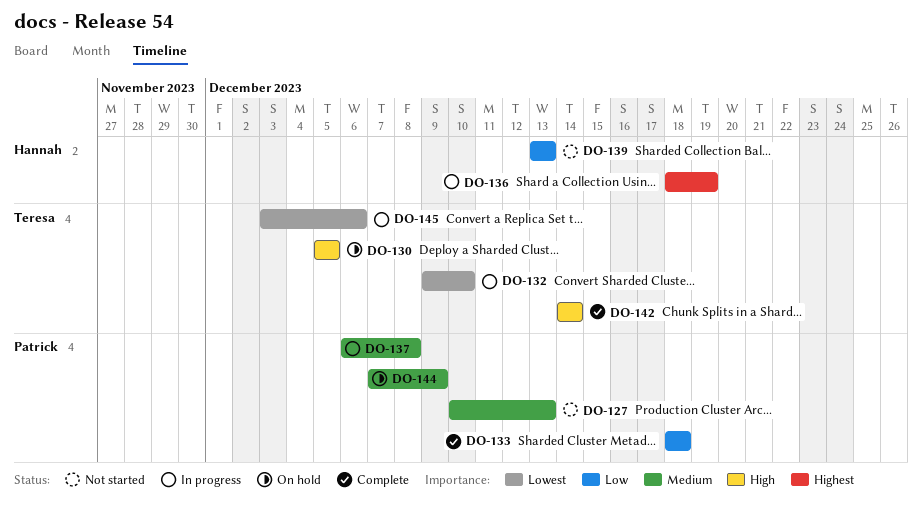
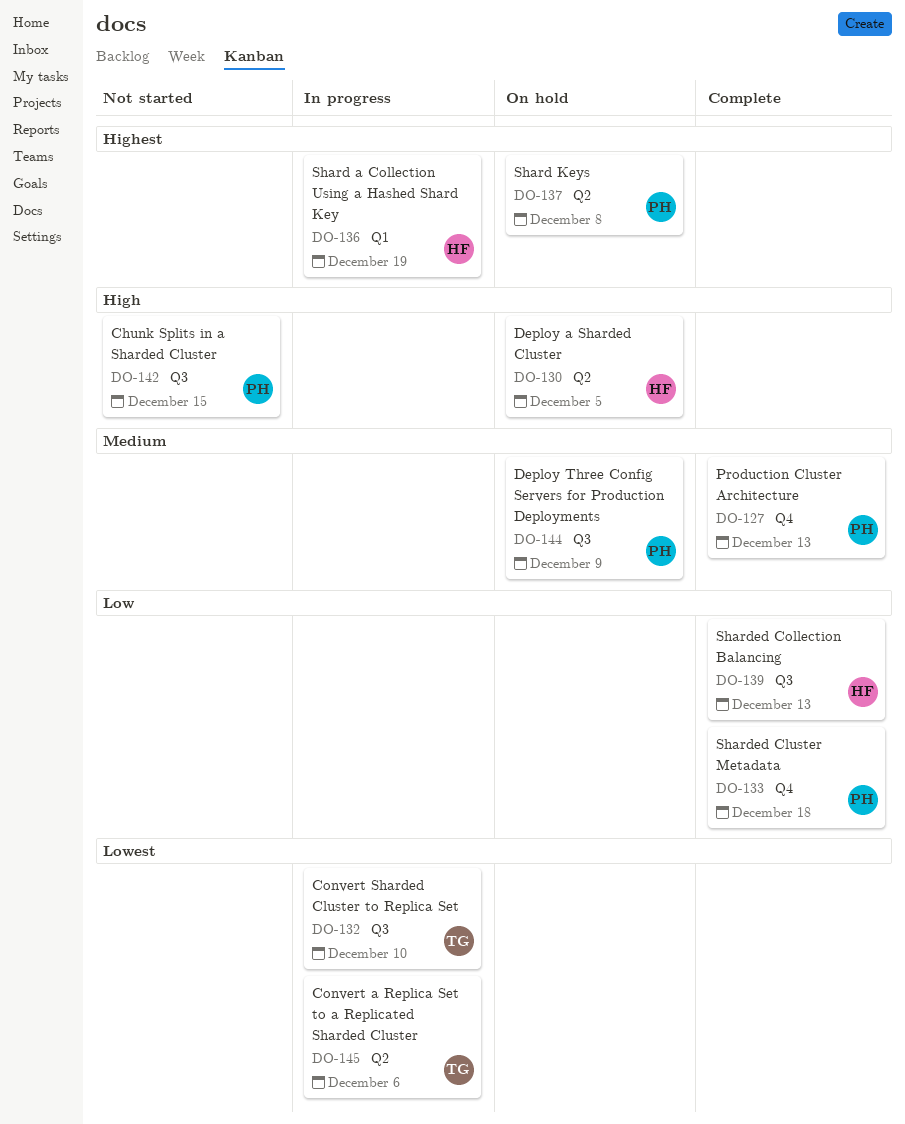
DO-127, status: Not started -> Complete
DO-130, owner: Teresa -> Hannah
DO-137, status: In progress -> On hold
DO-137, priority: Medium -> Highest
DO-139, status: Not started -> Complete
DO-142, status: Complete -> Not started
DO-142, owner: Teresa -> Patrick
DO-142, due: Dec 14 -> Dec 15

